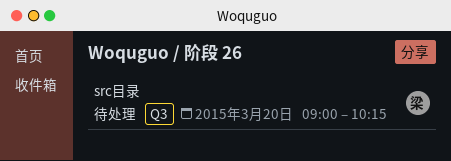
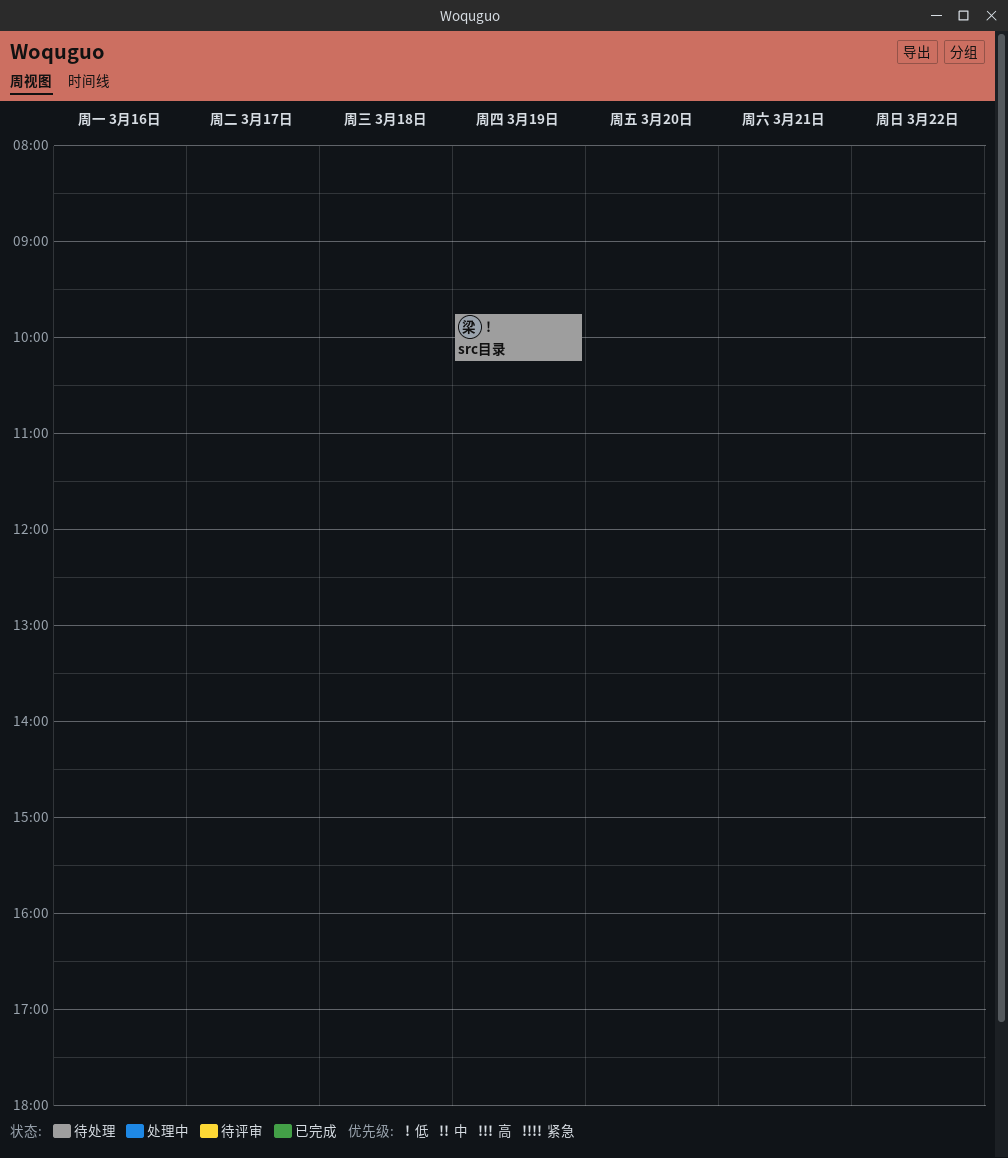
src目录, day: Mar 20 -> Mar 19
src目录, begins: 09:00 -> 09:45

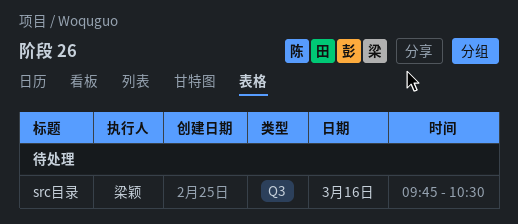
src目录, day: Mar 19 -> Mar 16
src目录, ends: 10:15 -> 10:30

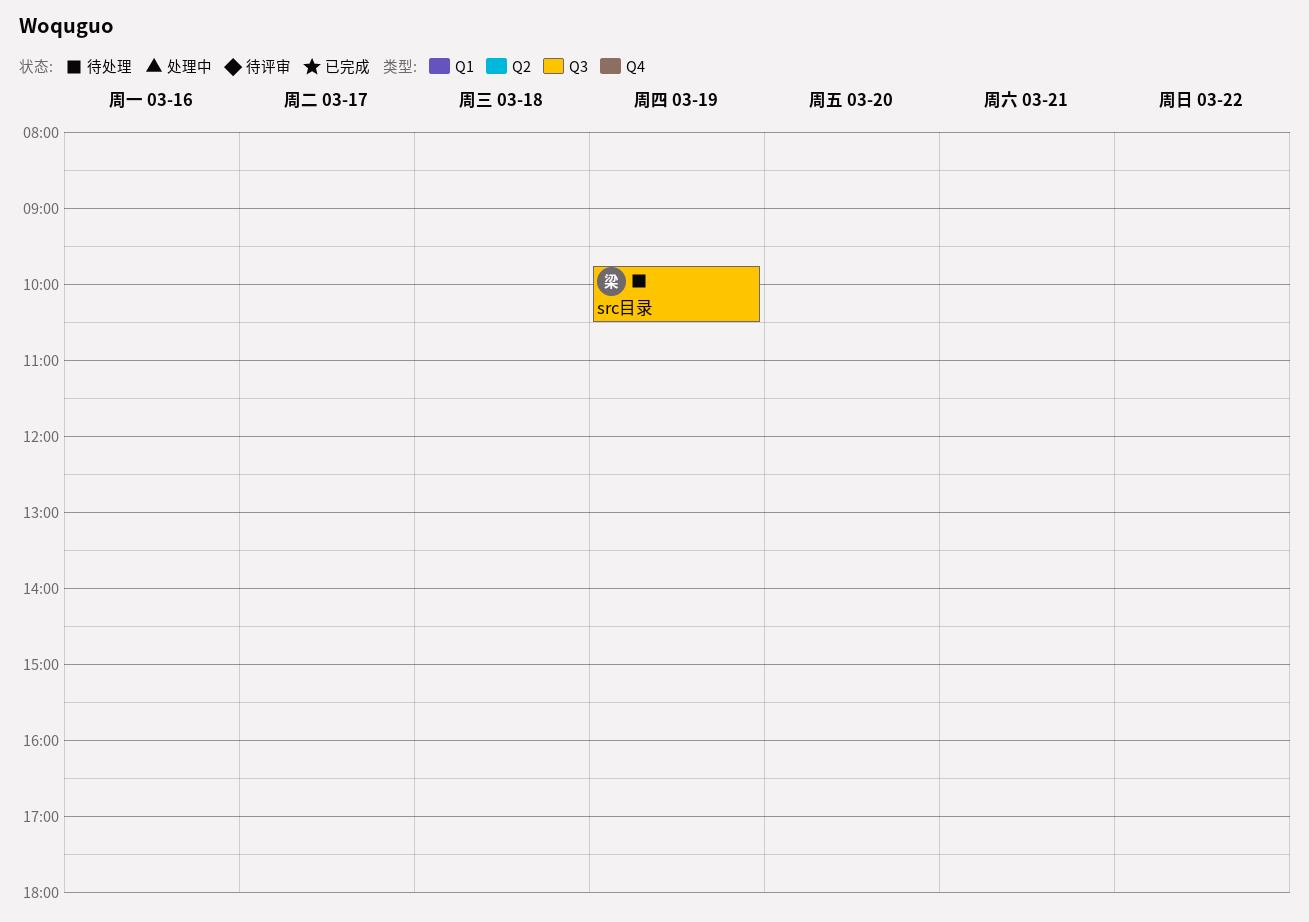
src目录, day: Mar 16 -> Mar 19

